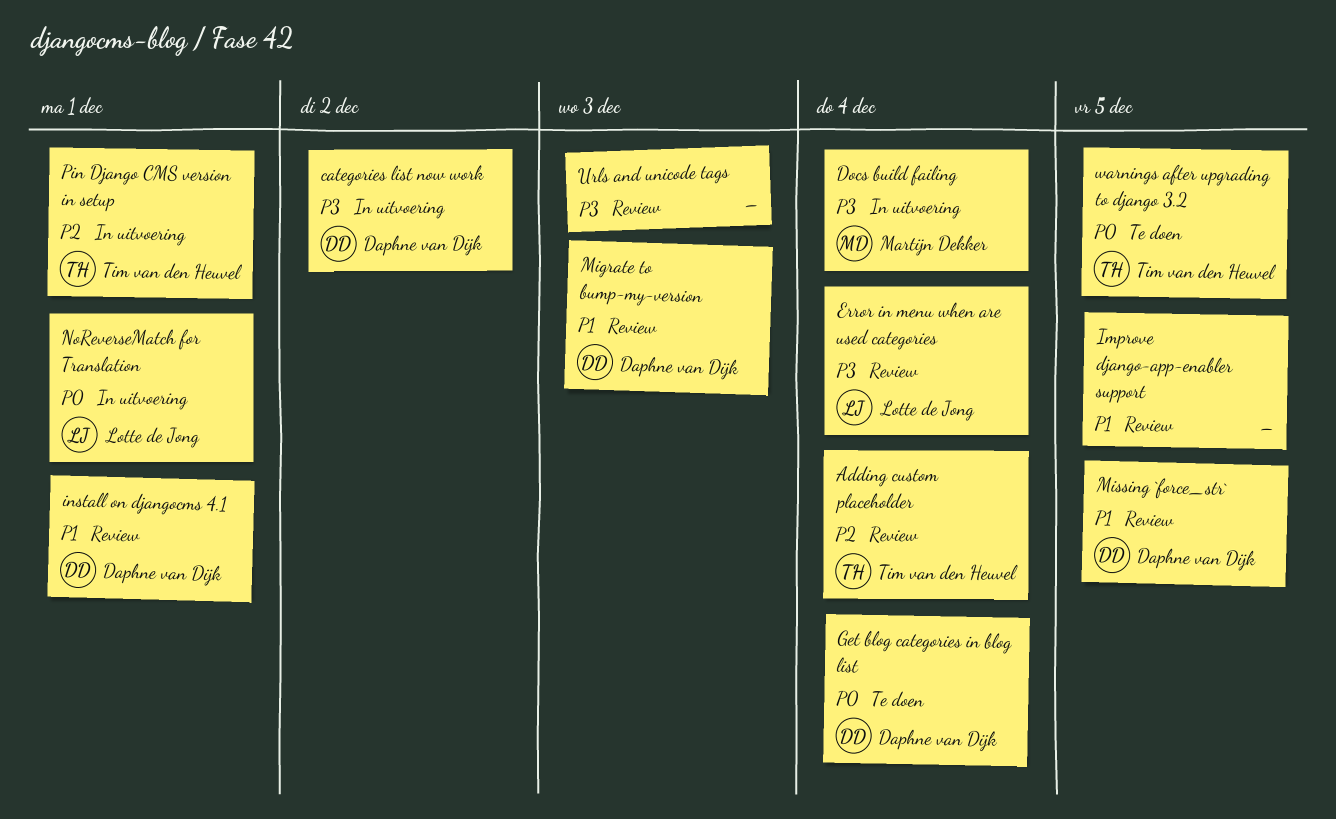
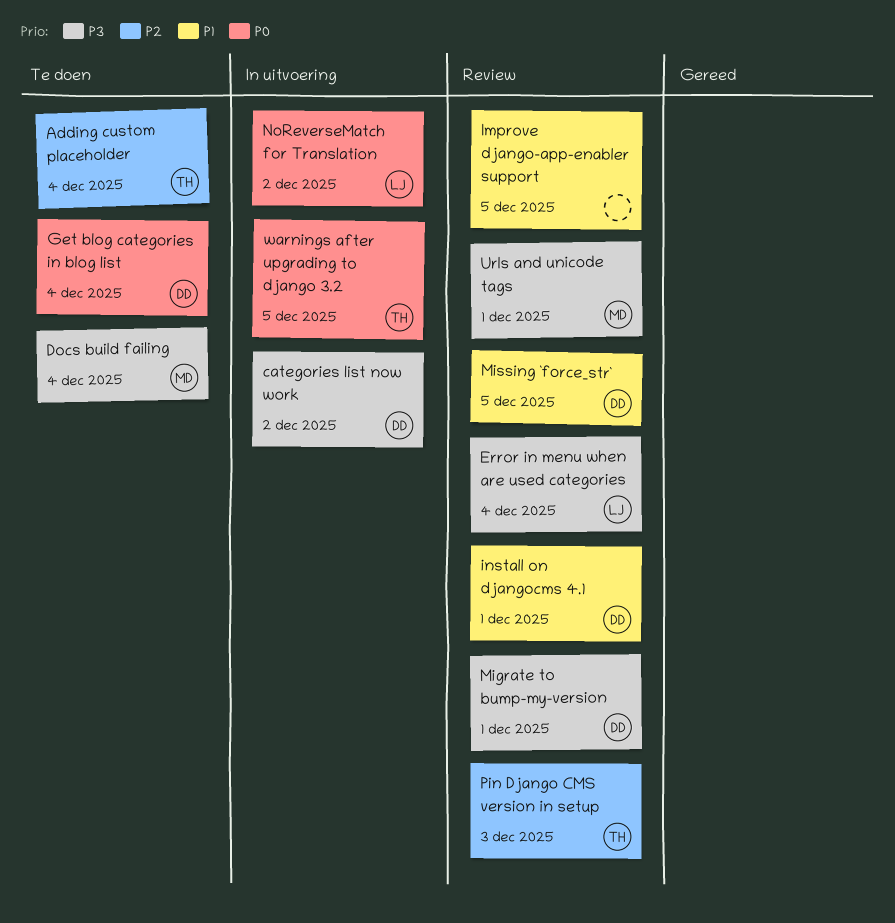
Adding custom placeholder, status: Review -> Te doen
Docs build failing, status: In uitvoering -> Te doen
Migrate to bump-my-version, priority: P1 -> P3
Migrate to bump-my-version, due: Dec 3 -> Dec 1
NoReverseMatch for Translation, due: Dec 1 -> Dec 2
Pin Django CMS version in setup, status: In uitvoering -> Review
Pin Django CMS version in setup, due: Dec 1 -> Dec 3
Urls and unicode tags, owner: none -> Martijn Dekker
Urls and unicode tags, due: Dec 3 -> Dec 1
warnings after upgrading to django 3.2, status: Te doen -> In uitvoering

